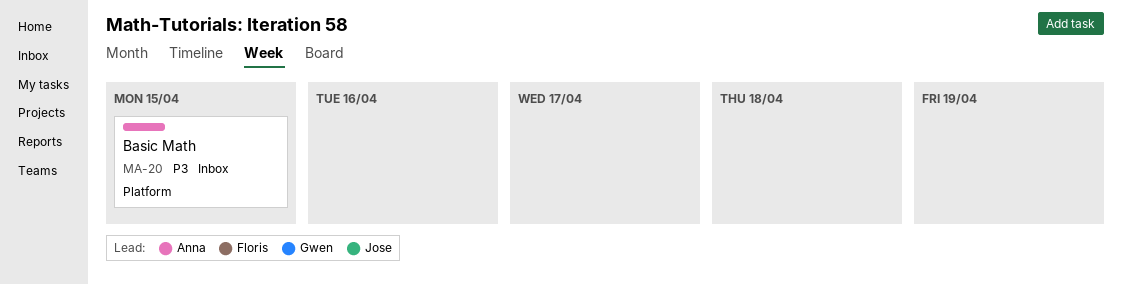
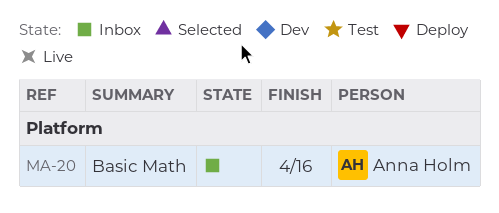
MA-20, due: Apr 15 -> Apr 16

